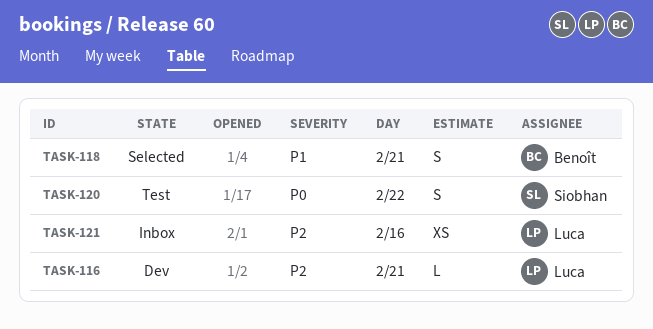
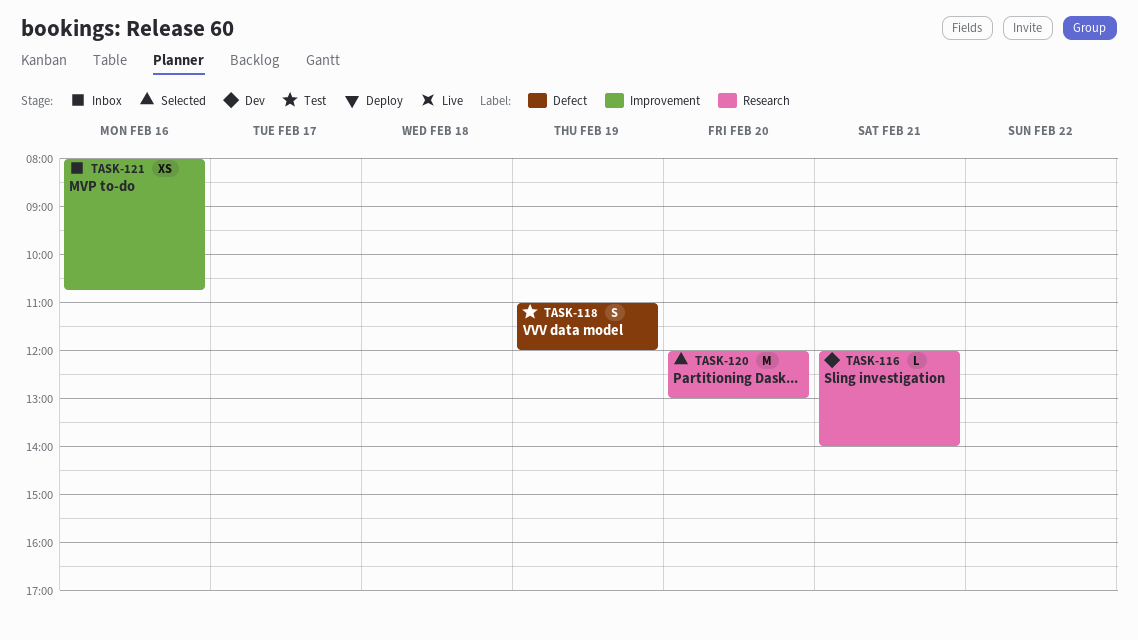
TASK-118, status: Selected -> Test
TASK-118, day: Feb 21 -> Feb 19
TASK-120, status: Test -> Selected
TASK-120, estimate: S -> M
TASK-120, day: Feb 22 -> Feb 20

